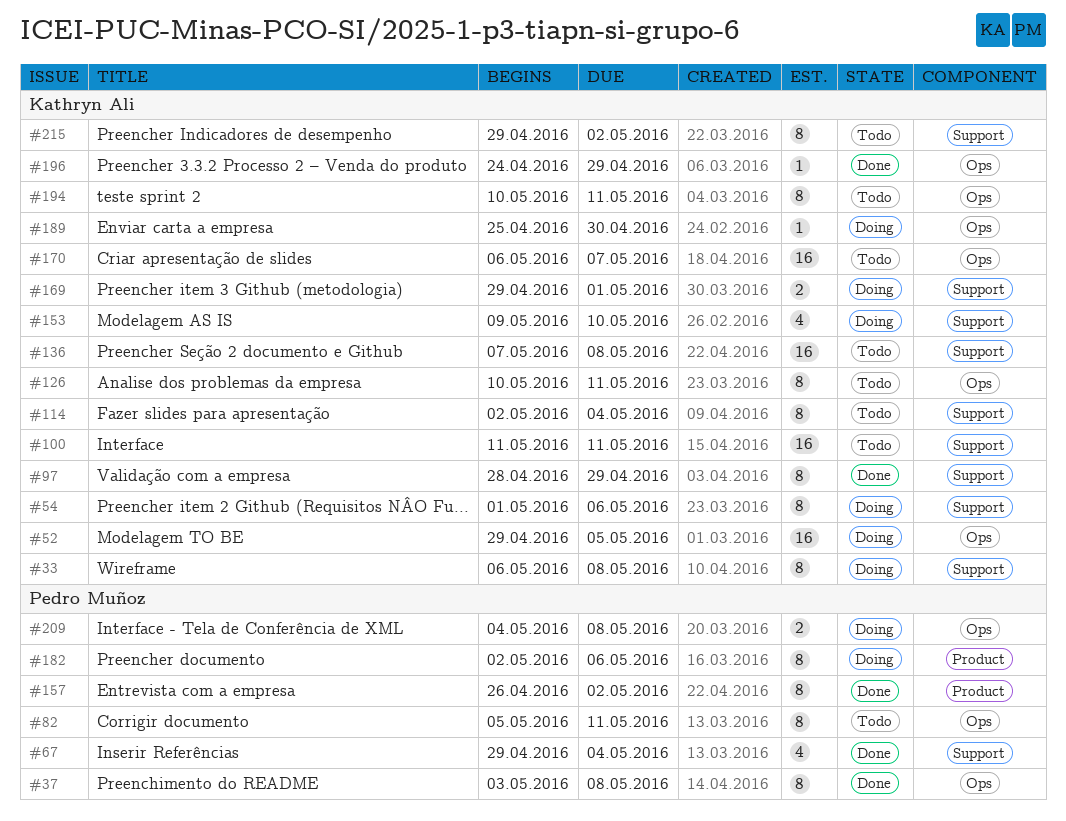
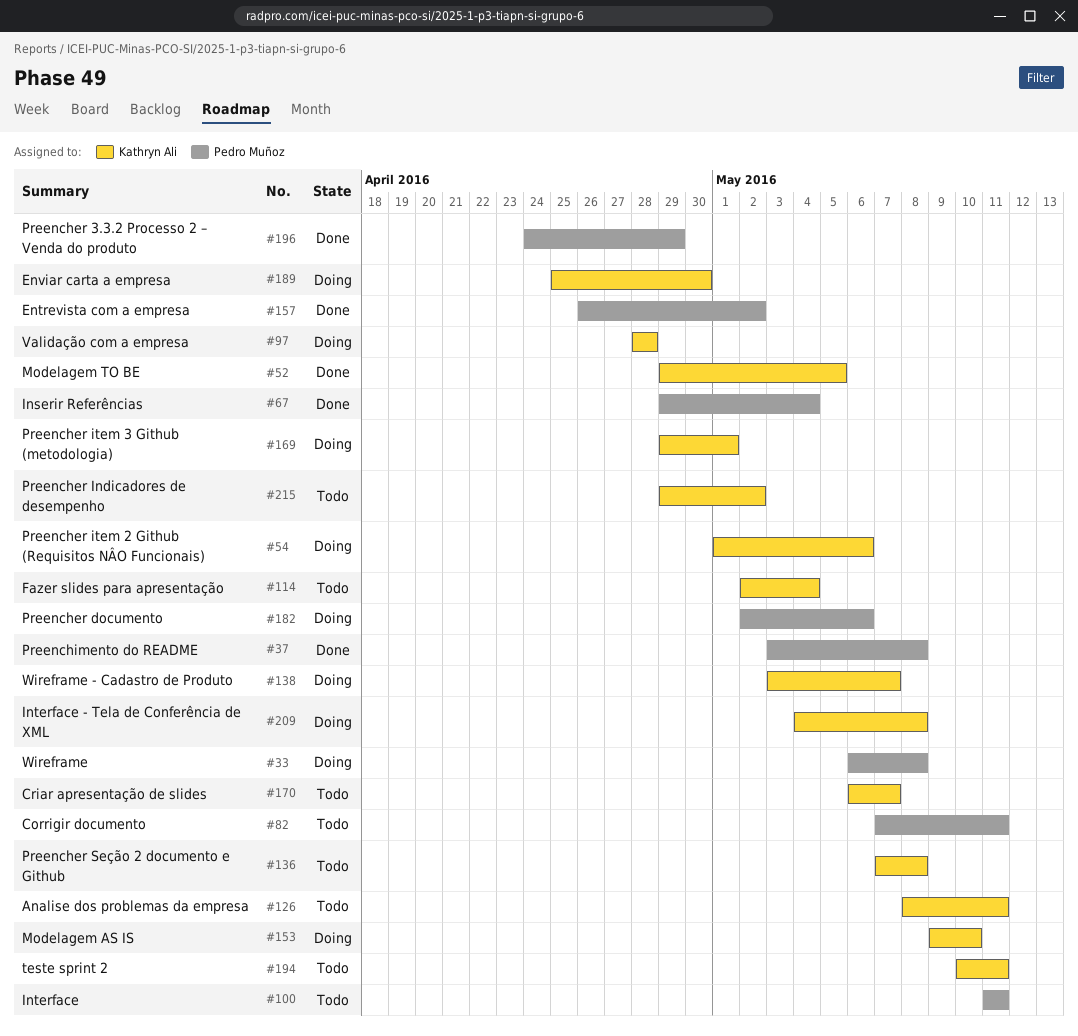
#33, owner: Kathryn Ali -> Pedro Muñoz
#52, status: Doing -> Done
#82, start: May 5 -> May 7
#97, status: Done -> Doing
#97, due: Apr 29 -> Apr 28
#100, owner: Kathryn Ali -> Pedro Muñoz
#126, start: May 10 -> May 8
#138: none -> present
#196, owner: Kathryn Ali -> Pedro Muñoz
#209, owner: Pedro Muñoz -> Kathryn Ali

